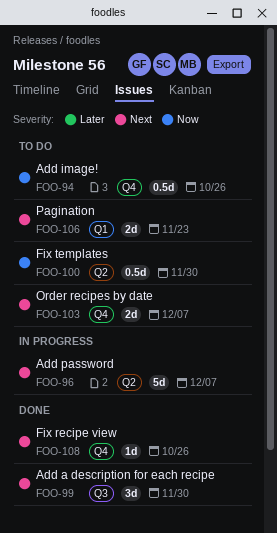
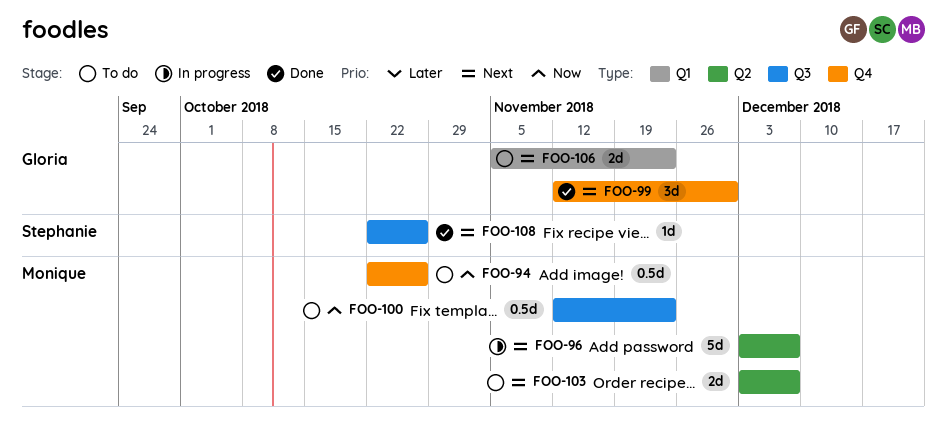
FOO-99, label: Q3 -> Q4
FOO-100, label: Q2 -> Q3
FOO-100, due: Nov 30 -> Nov 23
FOO-103, label: Q4 -> Q2
FOO-108, label: Q4 -> Q3

